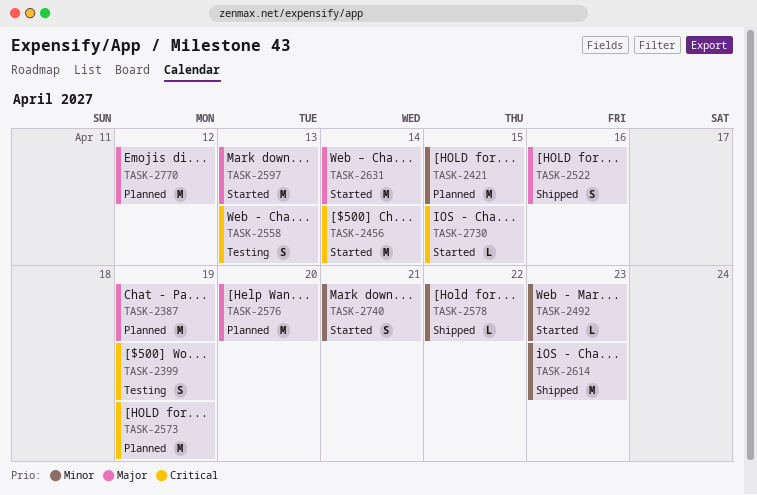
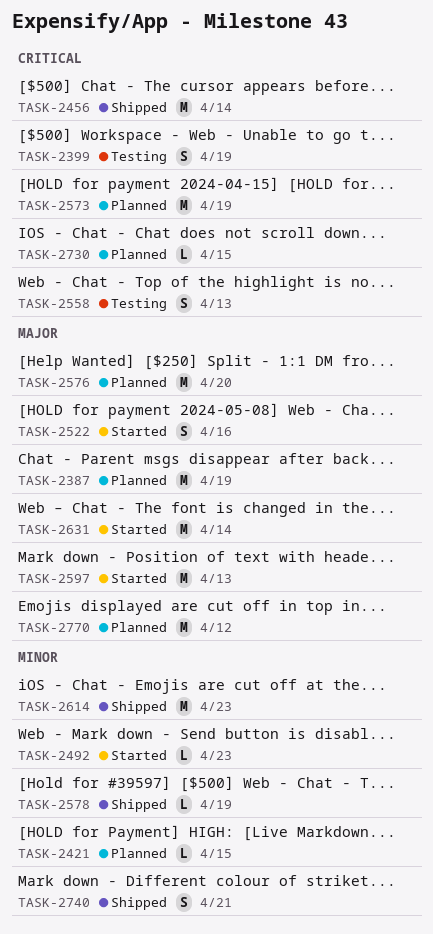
TASK-2421, estimate: M -> L
TASK-2456, status: Started -> Shipped
TASK-2522, status: Shipped -> Started
TASK-2578, due: Apr 22 -> Apr 19
TASK-2730, status: Started -> Planned
TASK-2740, status: Started -> Shipped

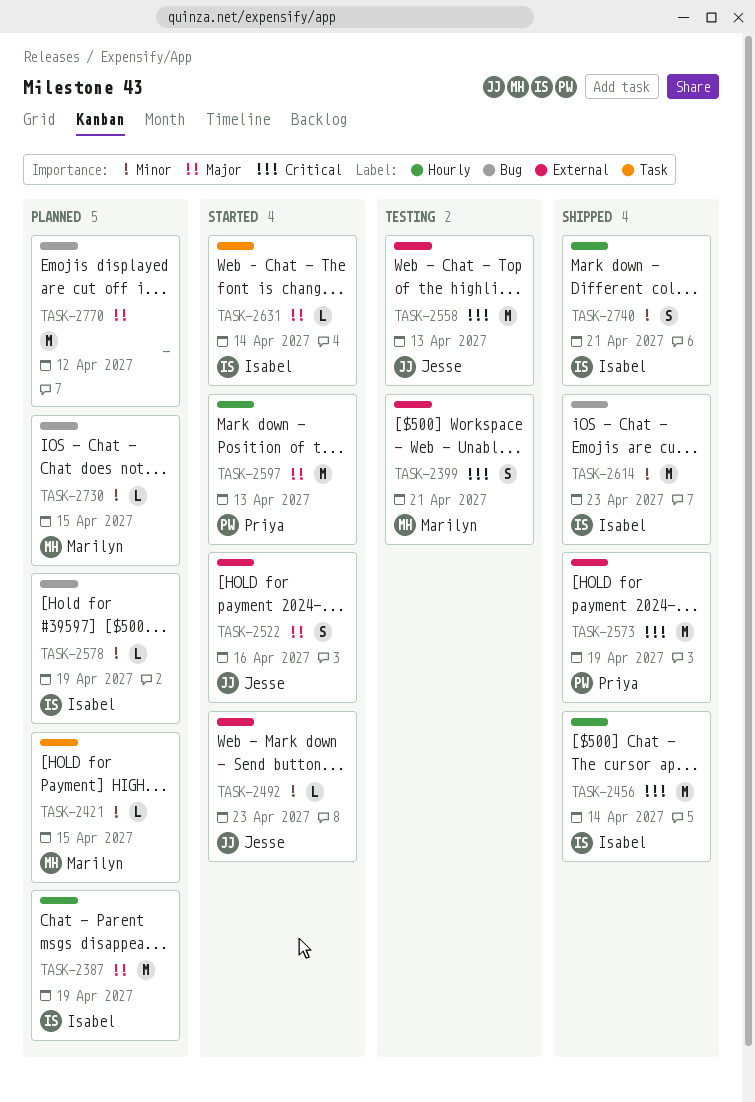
TASK-2399, due: Apr 19 -> Apr 21
TASK-2558, estimate: S -> M
TASK-2573, status: Planned -> Shipped
TASK-2576: present -> none
TASK-2578, status: Shipped -> Planned
TASK-2631, estimate: M -> L
TASK-2730, priority: Critical -> Minor

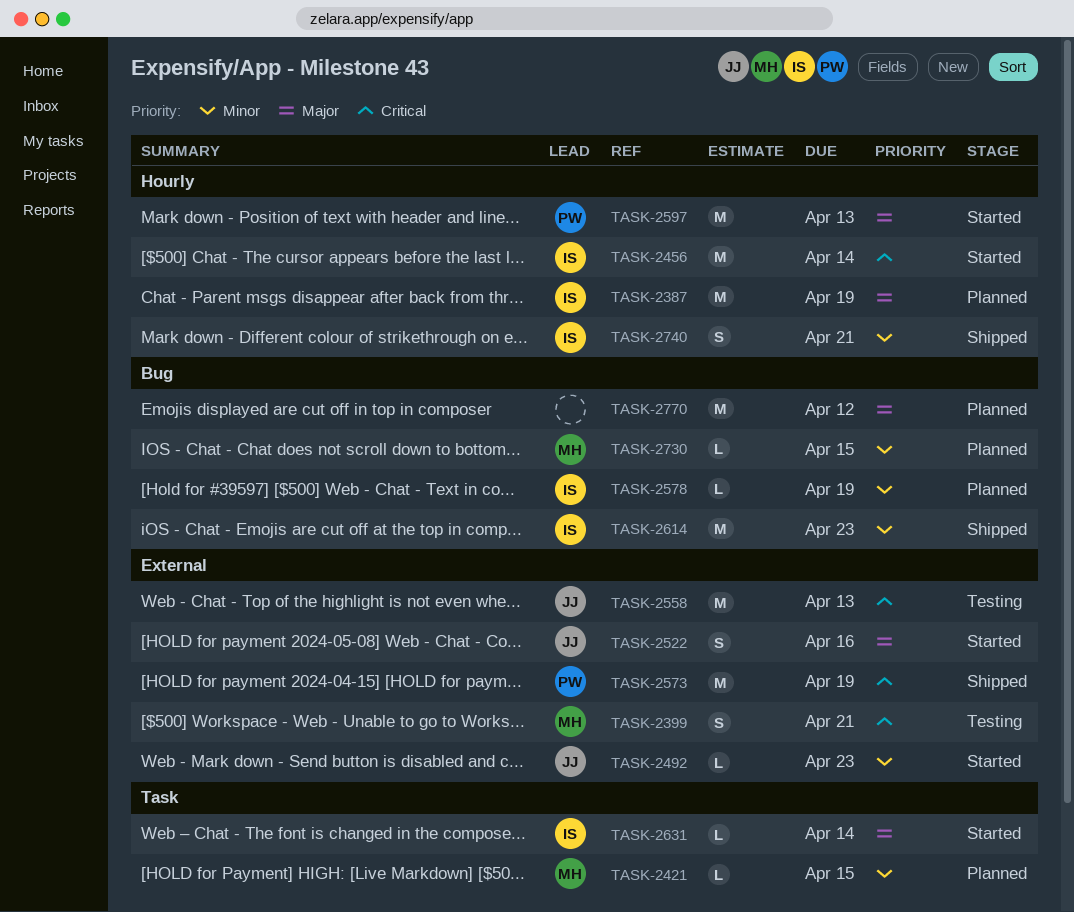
TASK-2456, status: Shipped -> Started

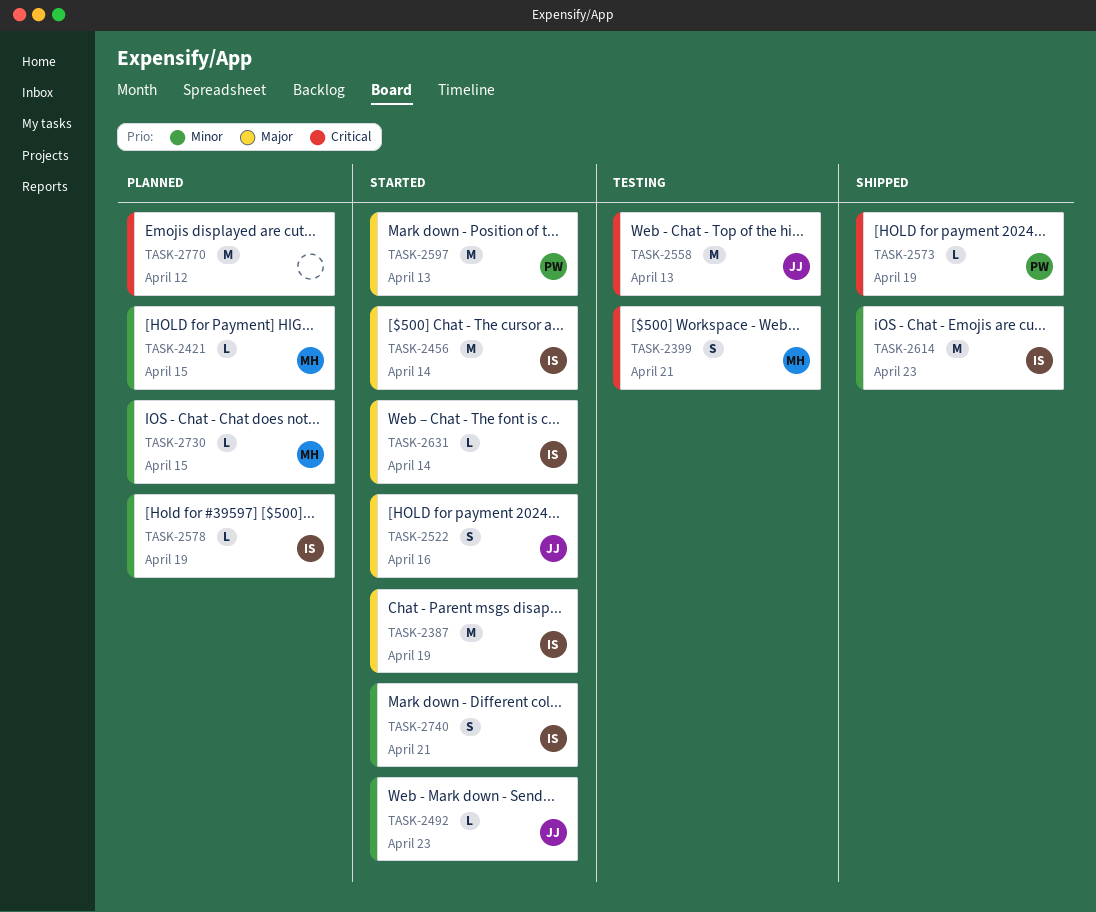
TASK-2387, status: Planned -> Started
TASK-2456, priority: Critical -> Major
TASK-2573, estimate: M -> L
TASK-2740, status: Shipped -> Started
TASK-2770, priority: Major -> Critical

